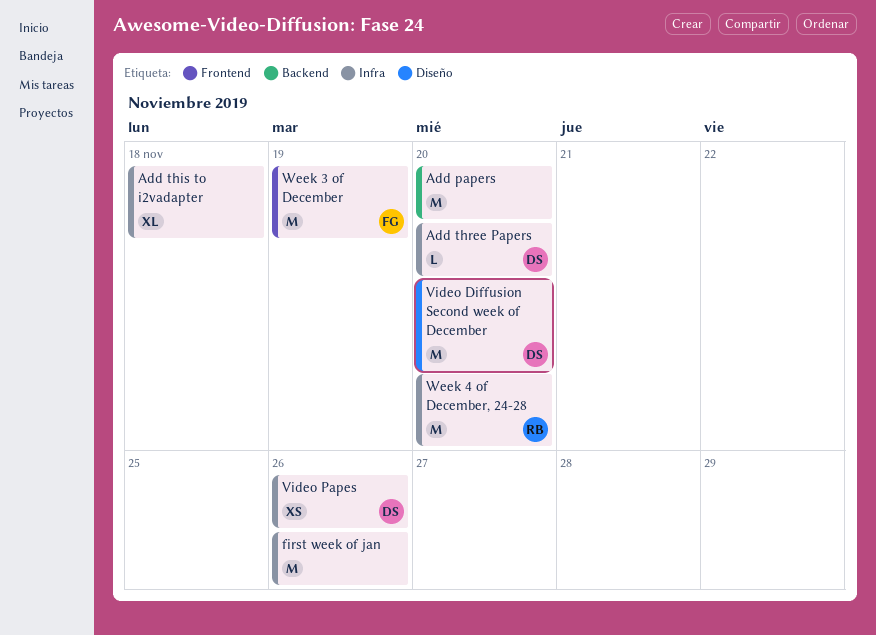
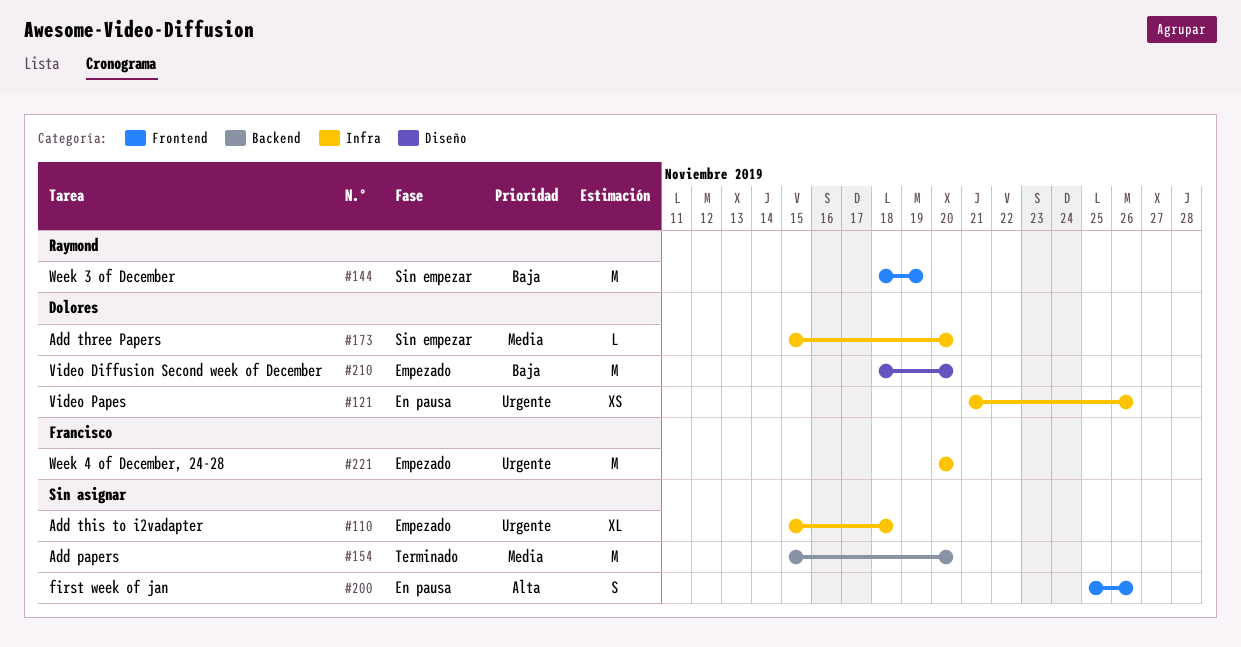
first week of jan, label: Infra -> Frontend
first week of jan, estimate: M -> S
Week 3 of December, owner: Francisco -> Raymond
Week 4 of December, 24-28, owner: Raymond -> Francisco

